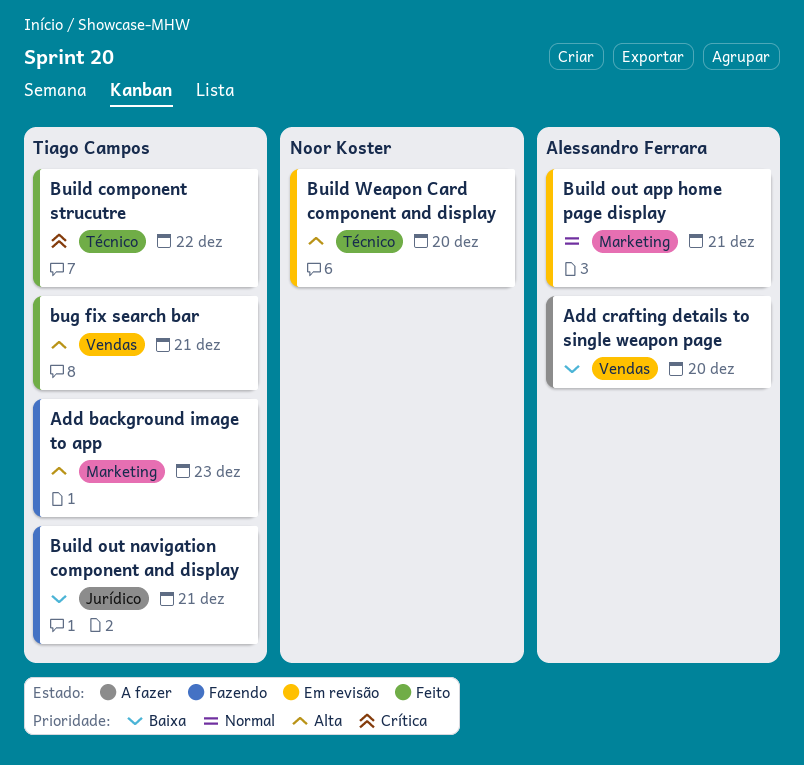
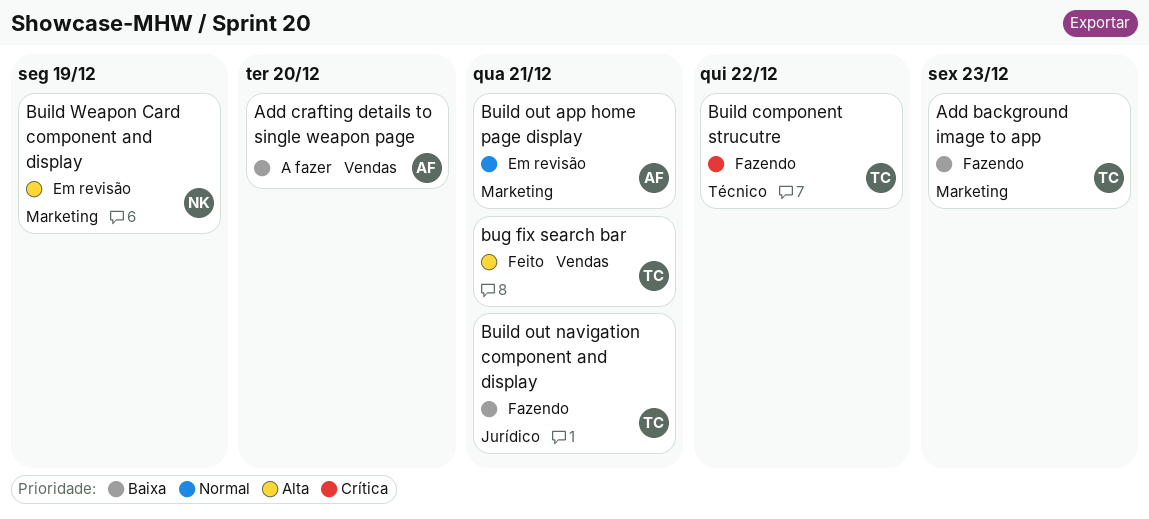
Add background image to app, priority: Alta -> Baixa
Build component strucutre, status: Feito -> Fazendo
Build Weapon Card component and display, label: Técnico -> Marketing
Build Weapon Card component and display, due: Dec 20 -> Dec 19

